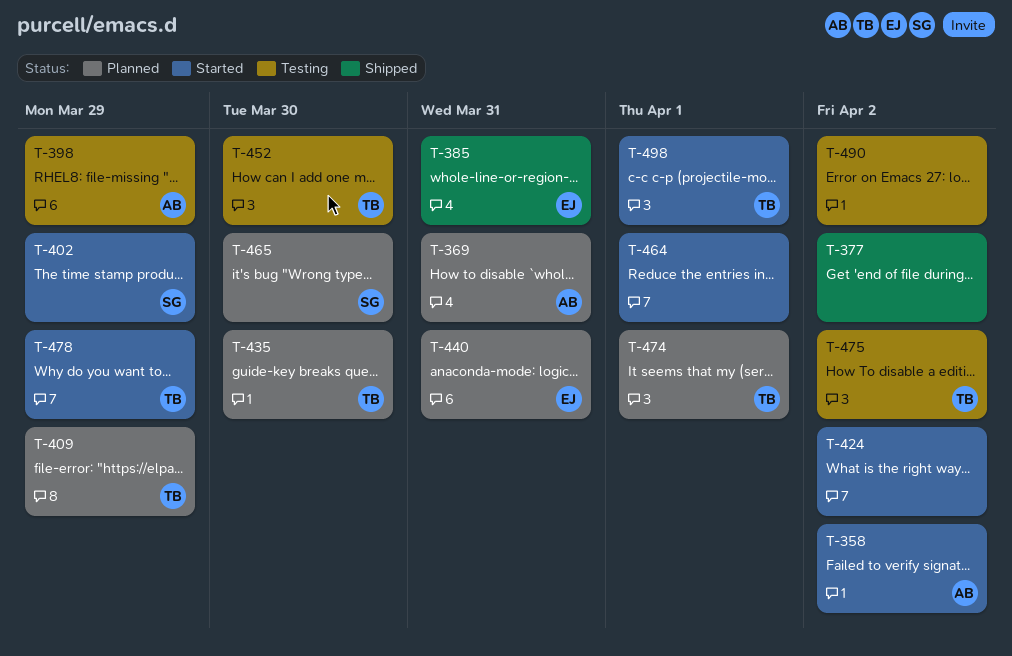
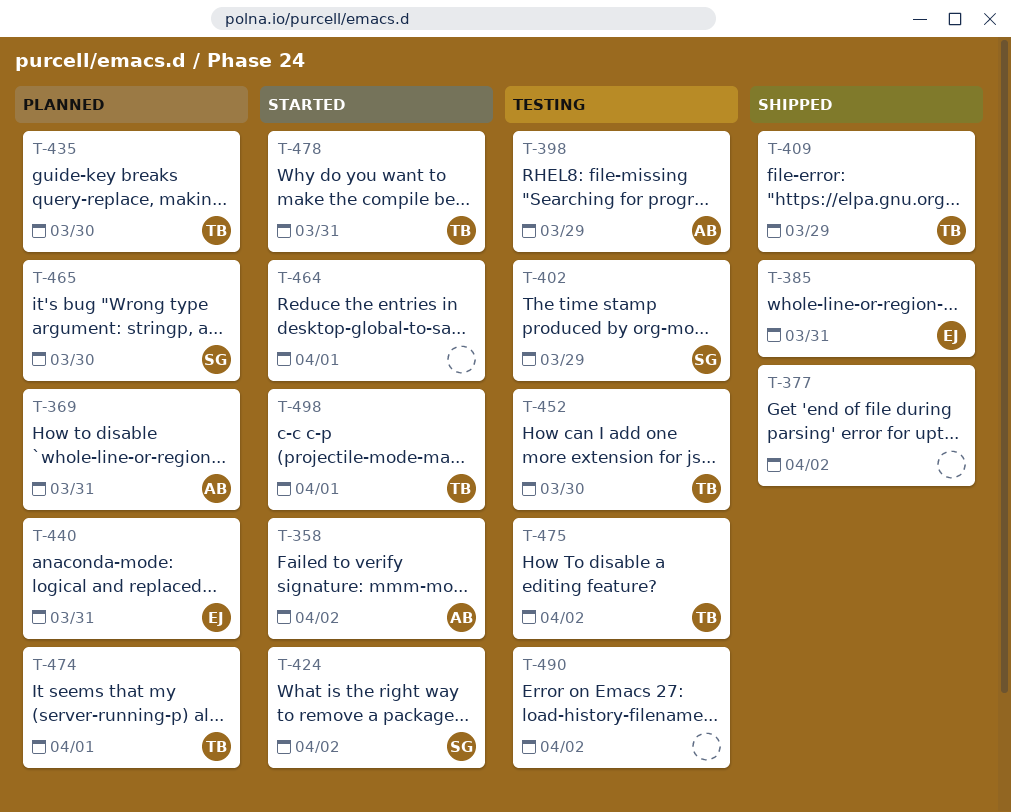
T-402, status: Started -> Testing
T-409, status: Planned -> Shipped
T-424, owner: none -> SG
T-478, due: Mar 29 -> Mar 31

